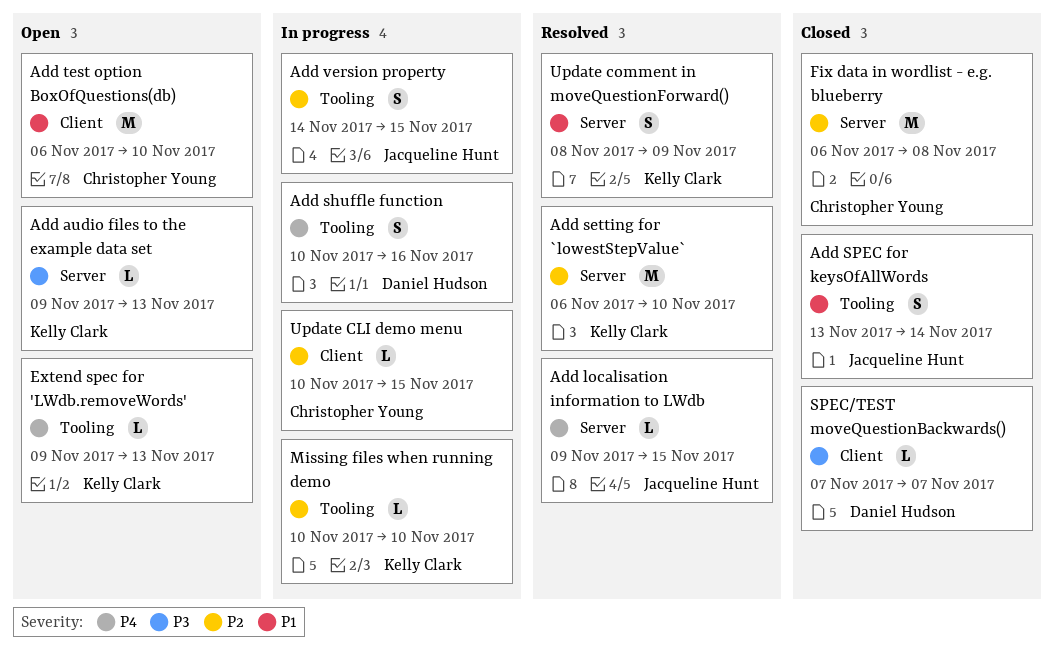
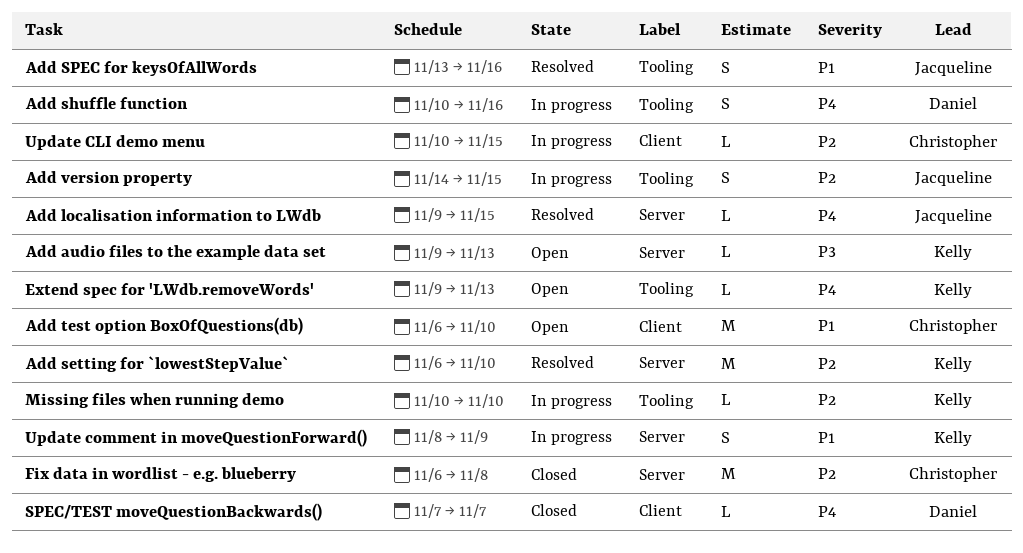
Add SPEC for keysOfAllWords, status: Closed -> Resolved
Add SPEC for keysOfAllWords, due: Nov 14 -> Nov 16
SPEC/TEST moveQuestionBackwards(), priority: P3 -> P4
Update comment in moveQuestionForward(), status: Resolved -> In progress

